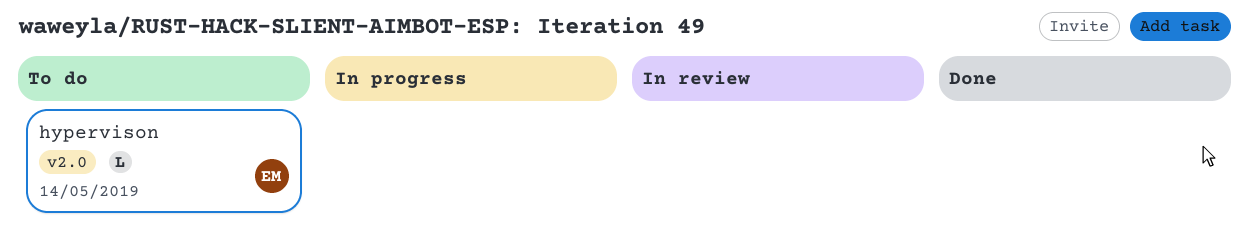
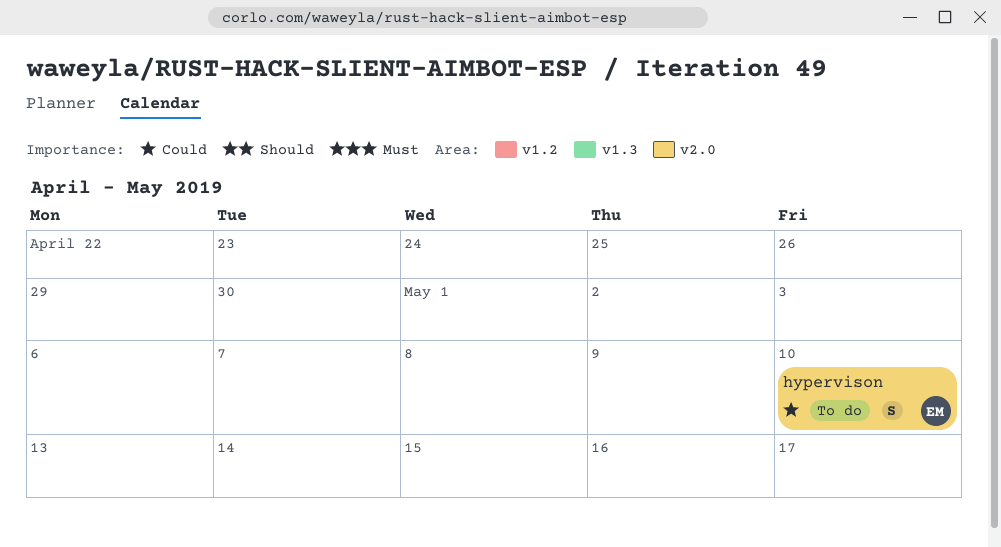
hypervison, estimate: L -> S
hypervison, due: May 14 -> May 10

